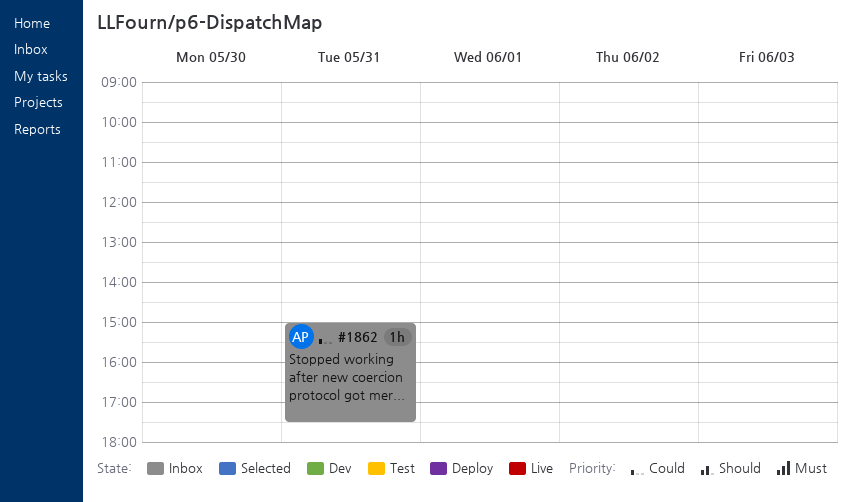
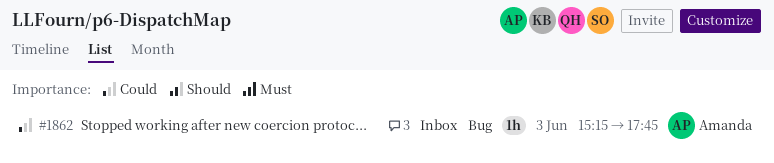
#1862, day: May 31 -> Jun 3
#1862, begins: 15:00 -> 15:15
#1862, ends: 17:30 -> 17:45

